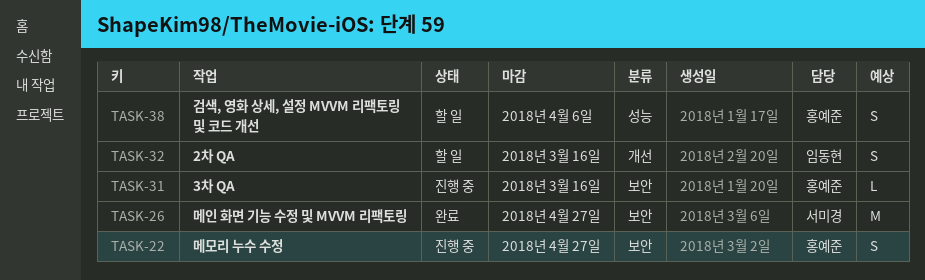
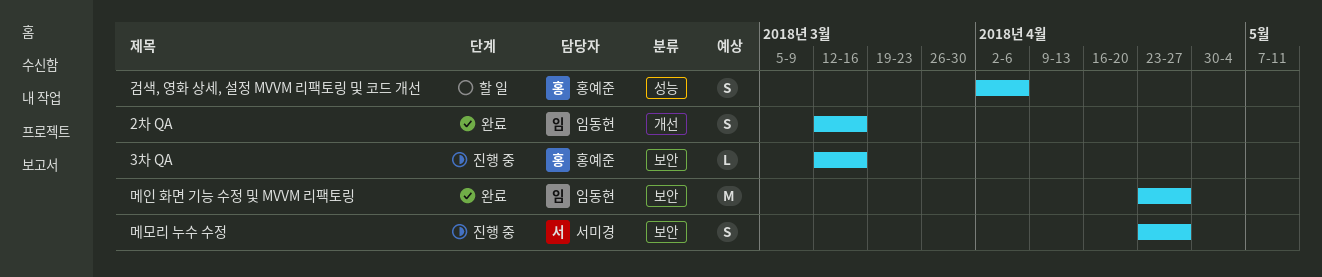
2차 QA, status: 할 일 -> 완료
메모리 누수 수정, owner: 홍예준 -> 서미경
메인 화면 기능 수정 및 MVVM 리팩토링, owner: 서미경 -> 임동현

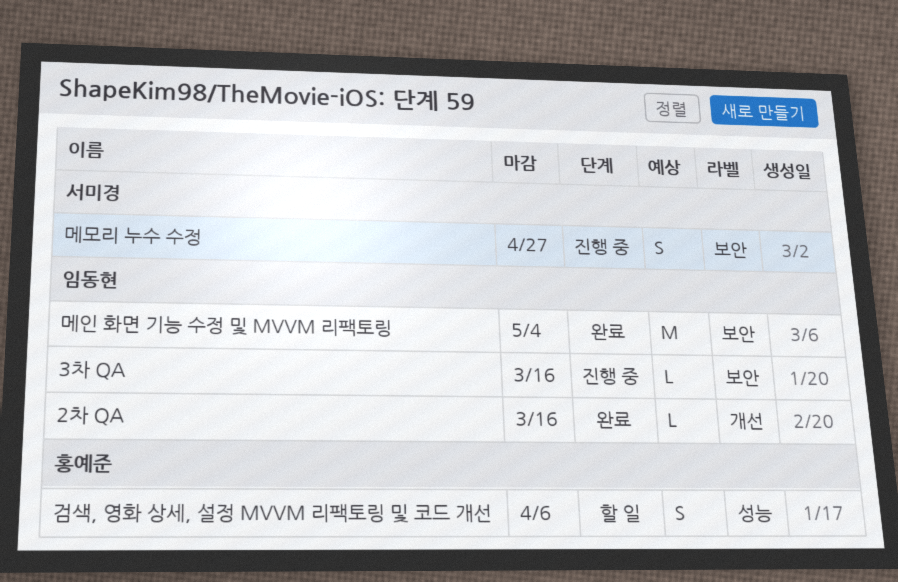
2차 QA, estimate: S -> L
3차 QA, owner: 홍예준 -> 임동현
메인 화면 기능 수정 및 MVVM 리팩토링, due: Apr 27 -> May 4

